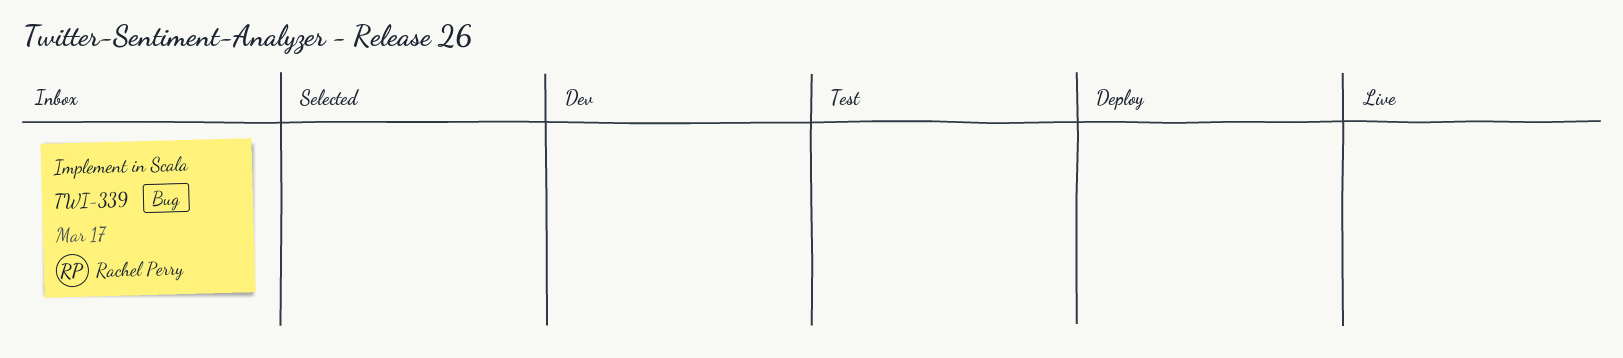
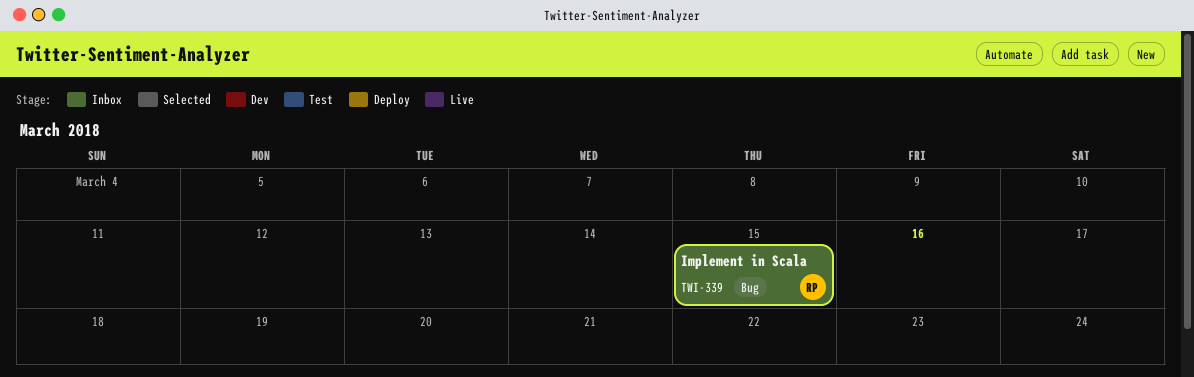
TWI-339, due: Mar 17 -> Mar 15

